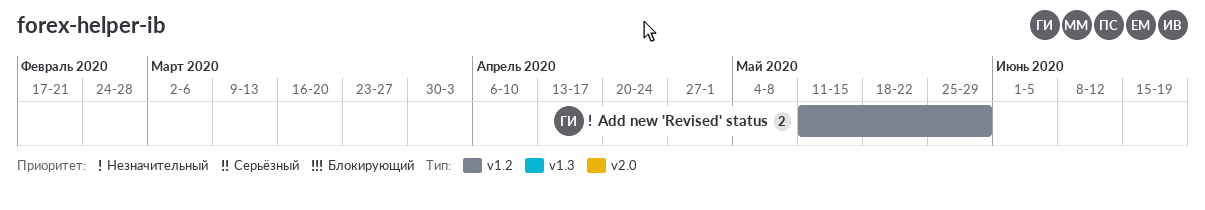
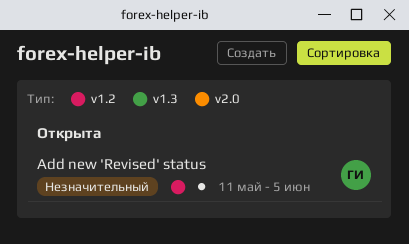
Add new 'Revised' status, estimate: 2 -> 1
Add new 'Revised' status, due: May 29 -> Jun 5

